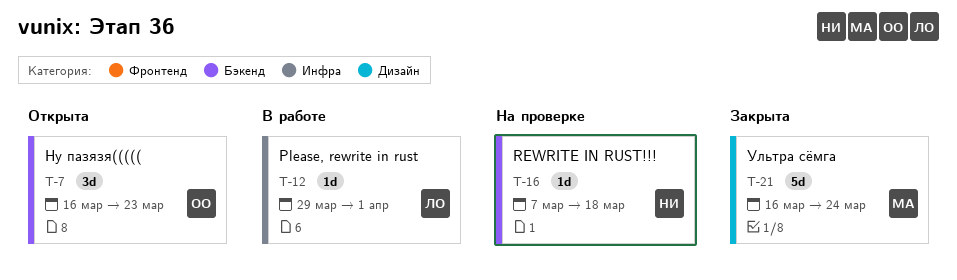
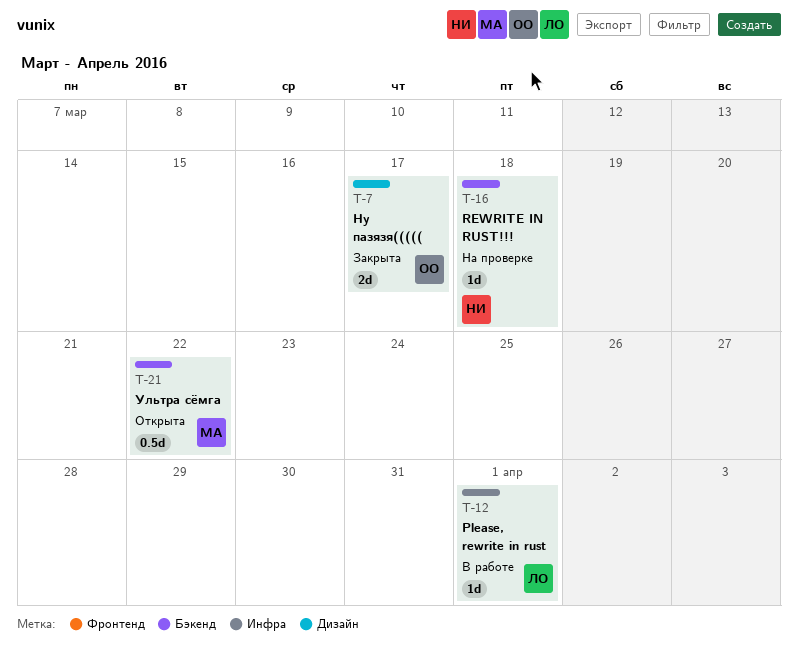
T-7, status: Открыта -> Закрыта
T-7, label: Бэкенд -> Дизайн
T-7, estimate: 3d -> 2d
T-7, due: Mar 23 -> Mar 17
T-21, status: Закрыта -> Открыта
T-21, label: Дизайн -> Бэкенд
T-21, estimate: 5d -> 0.5d
T-21, due: Mar 24 -> Mar 22

